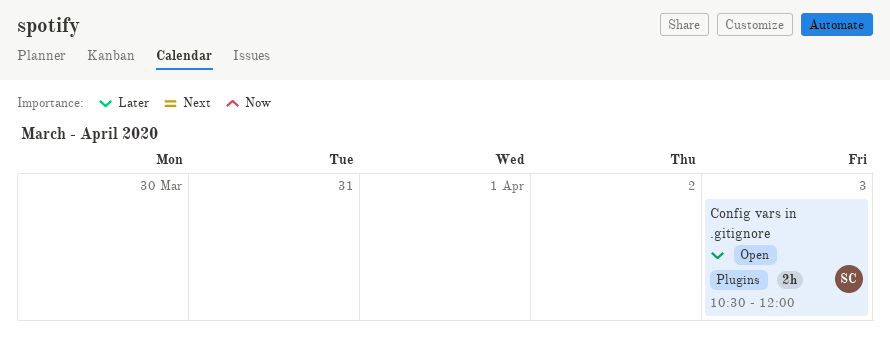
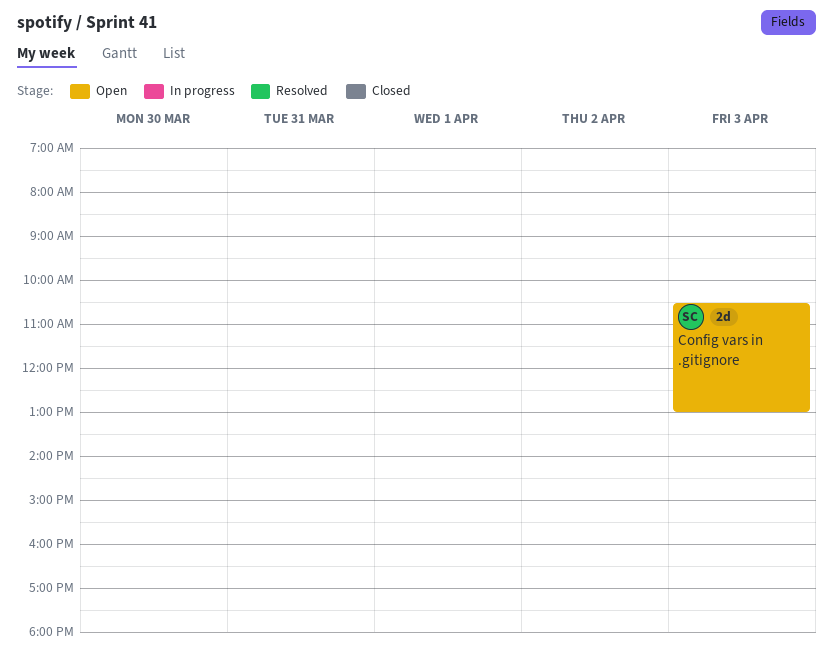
Config vars in .gitignore, estimate: 2h -> 2d
Config vars in .gitignore, ends: 12:00 -> 13:00

